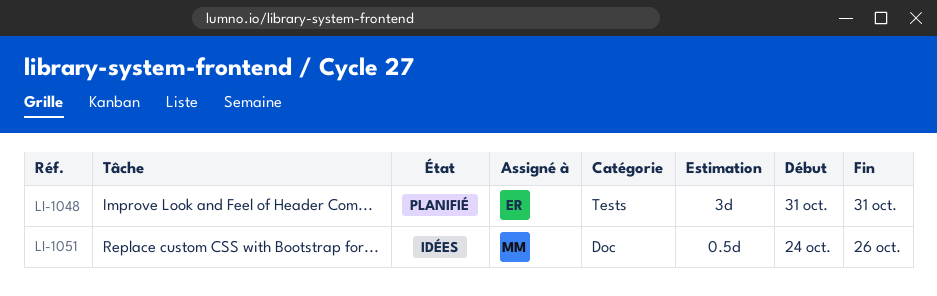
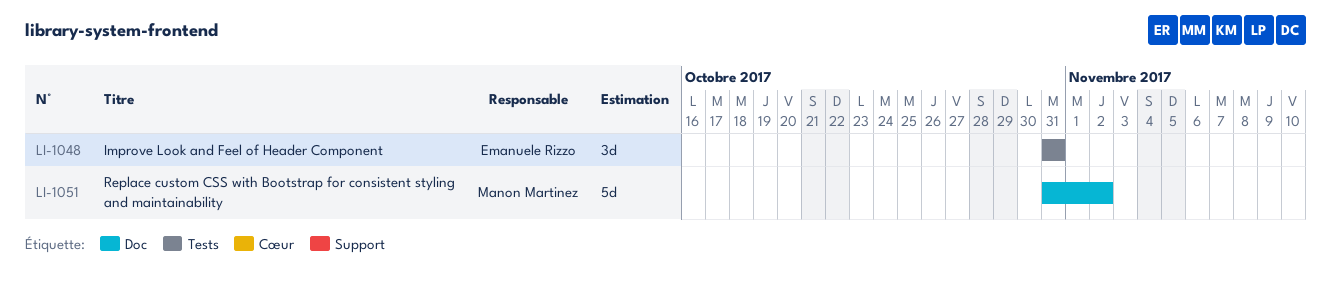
LI-1051, estimate: 0.5d -> 5d
LI-1051, start: Oct 24 -> Oct 31
LI-1051, due: Oct 26 -> Nov 2

